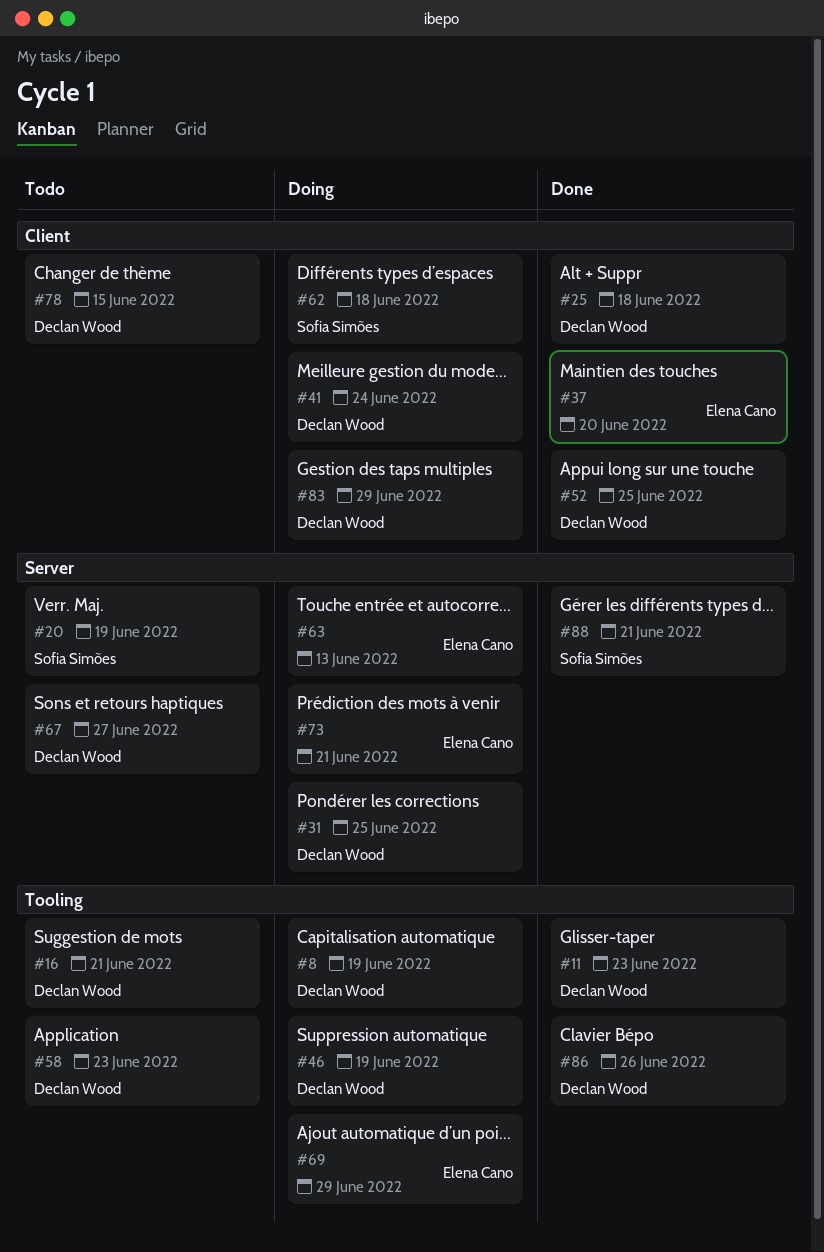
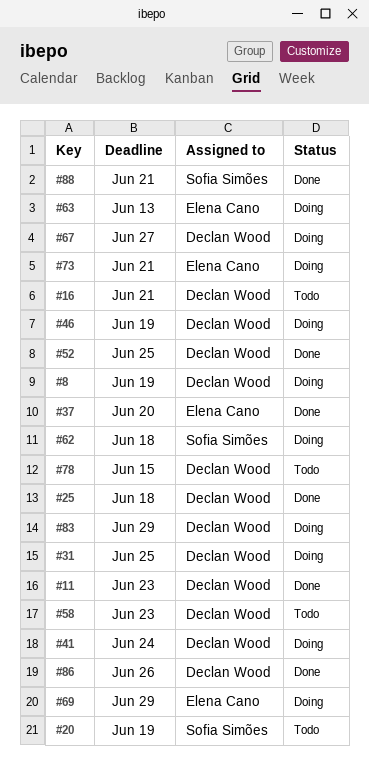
#67, status: Todo -> Doing

